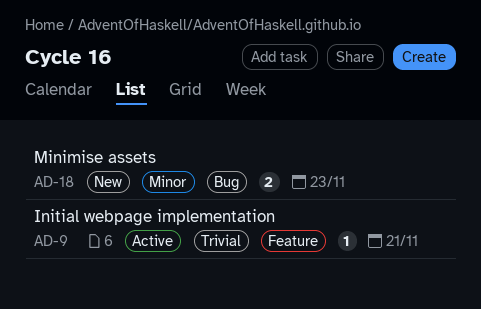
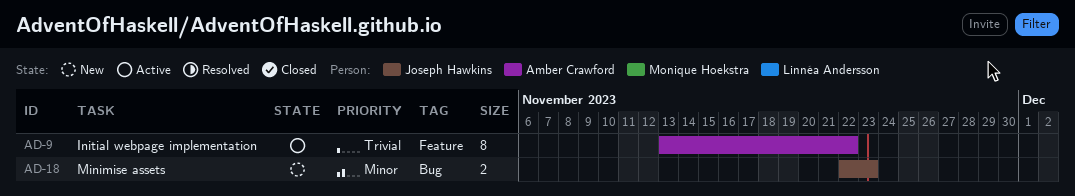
AD-9, estimate: 1 -> 8
AD-9, due: Nov 21 -> Nov 22

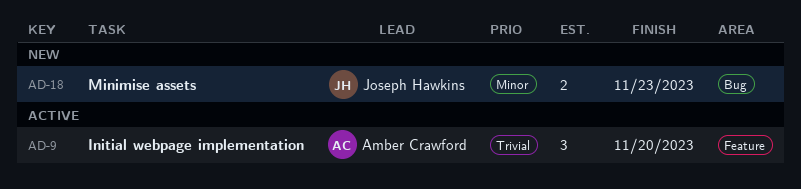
AD-9, estimate: 8 -> 3
AD-9, due: Nov 22 -> Nov 20

